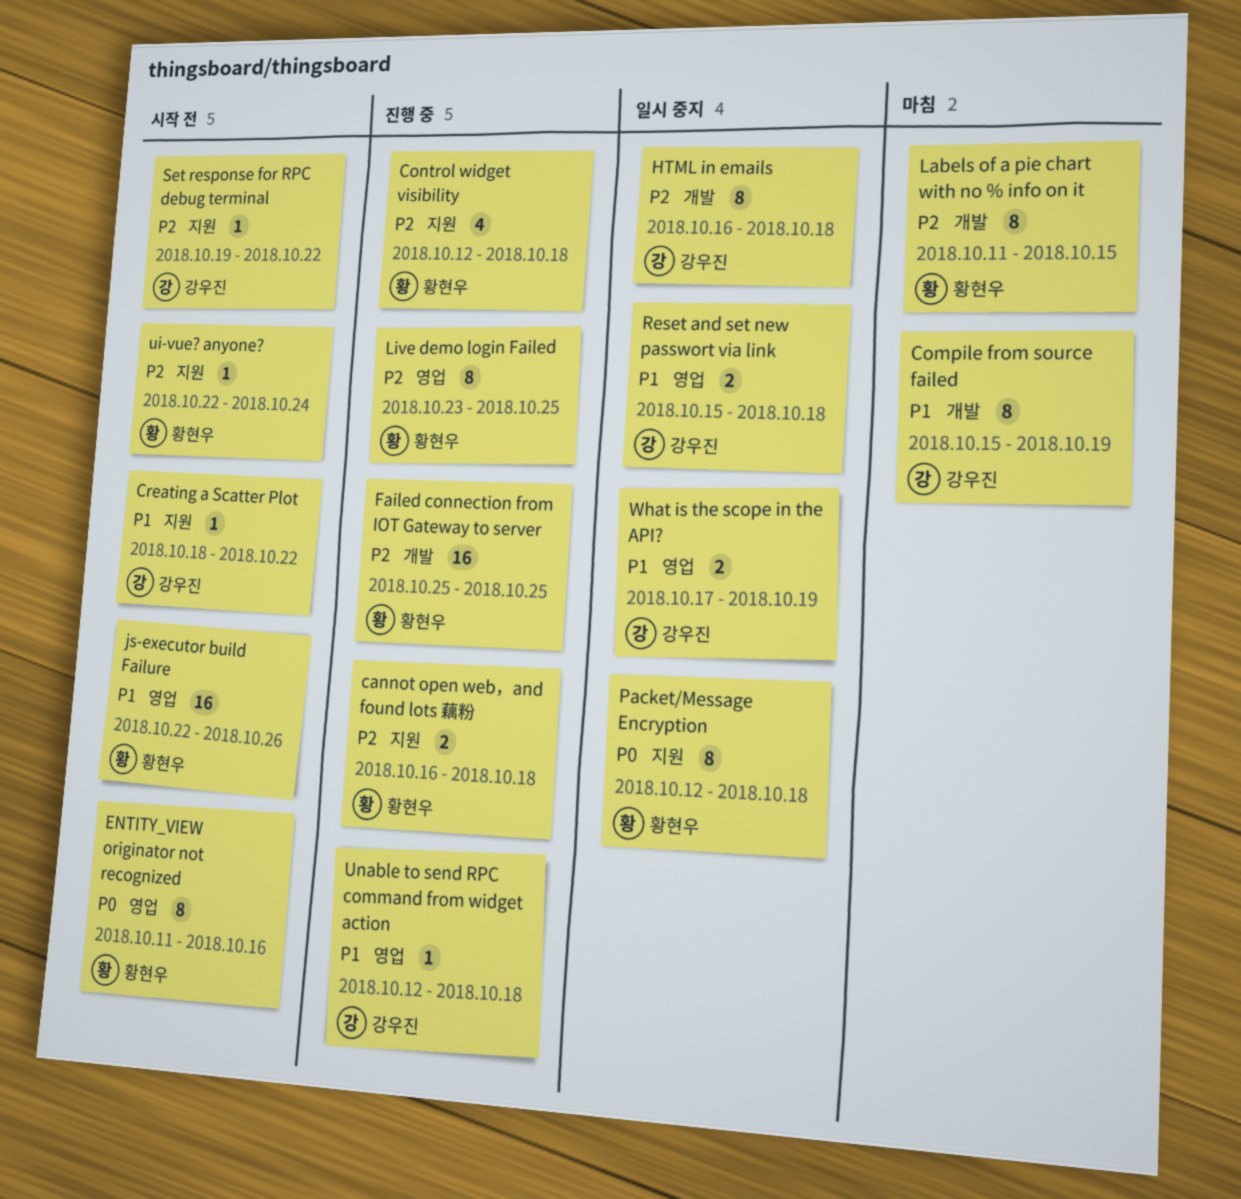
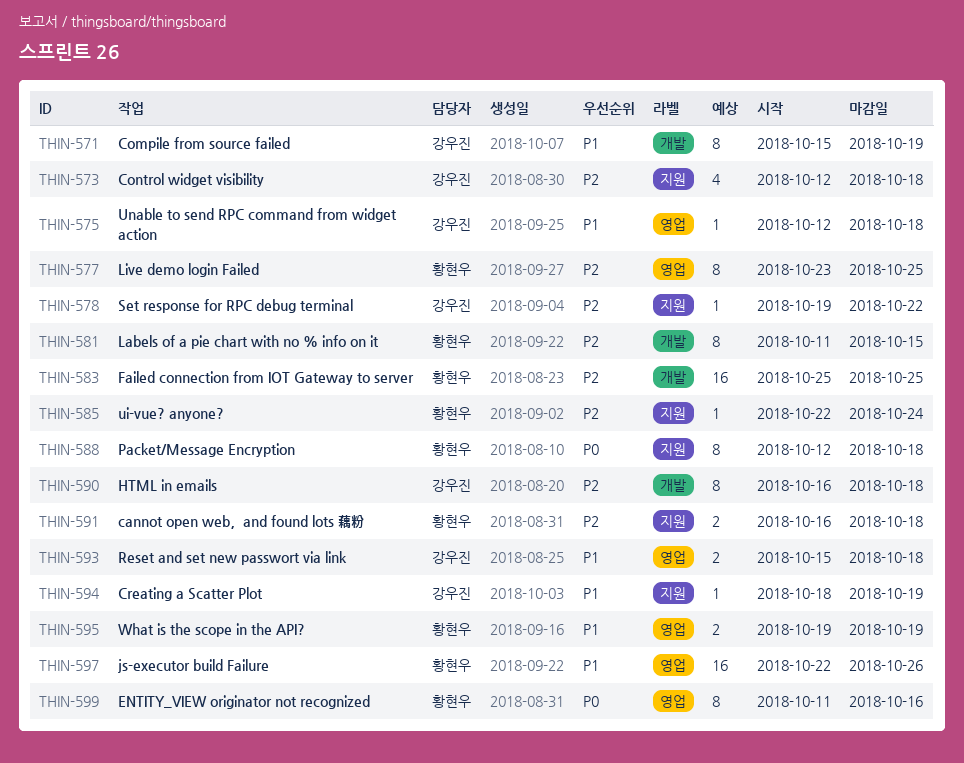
Control widget visibility, owner: 황현우 -> 강우진
Creating a Scatter Plot, due: Oct 22 -> Oct 19
What is the scope in the API?, owner: 강우진 -> 황현우
What is the scope in the API?, start: Oct 17 -> Oct 19

